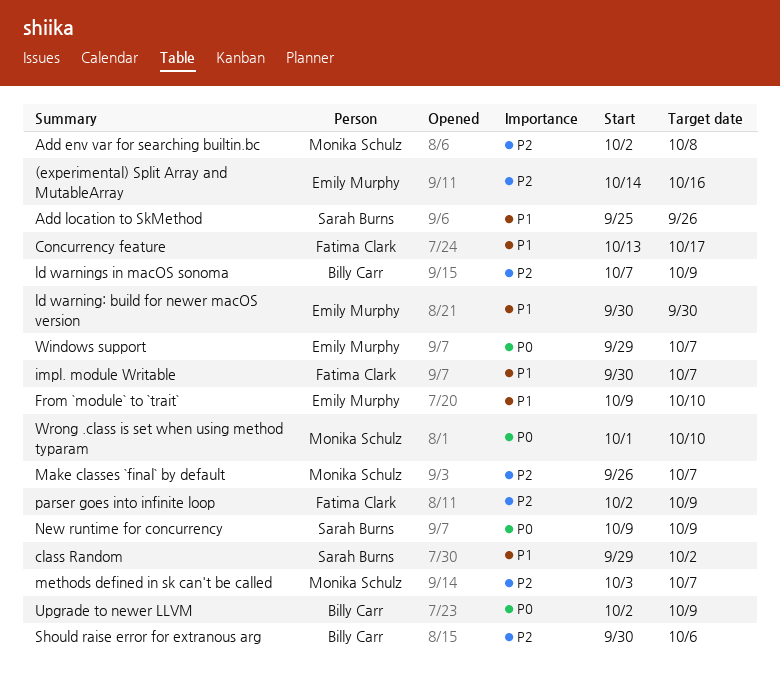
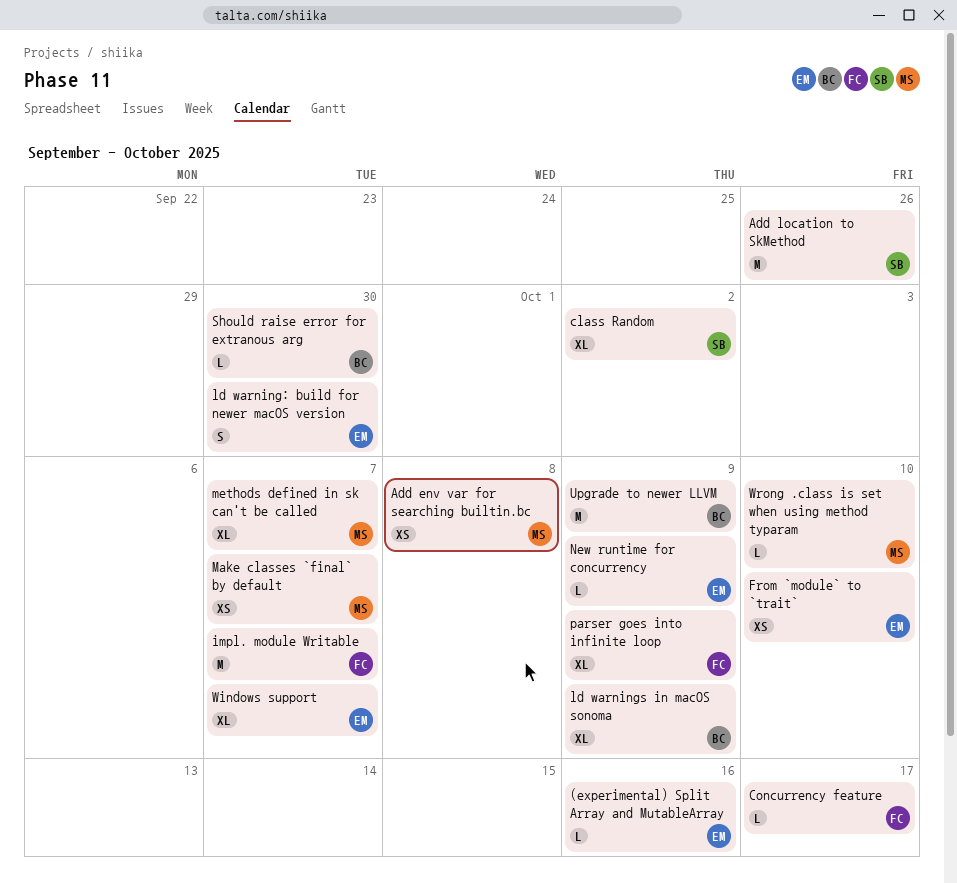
New runtime for concurrency, owner: Sarah Burns -> Emily Murphy
Should raise error for extranous arg, due: Oct 6 -> Sep 30

